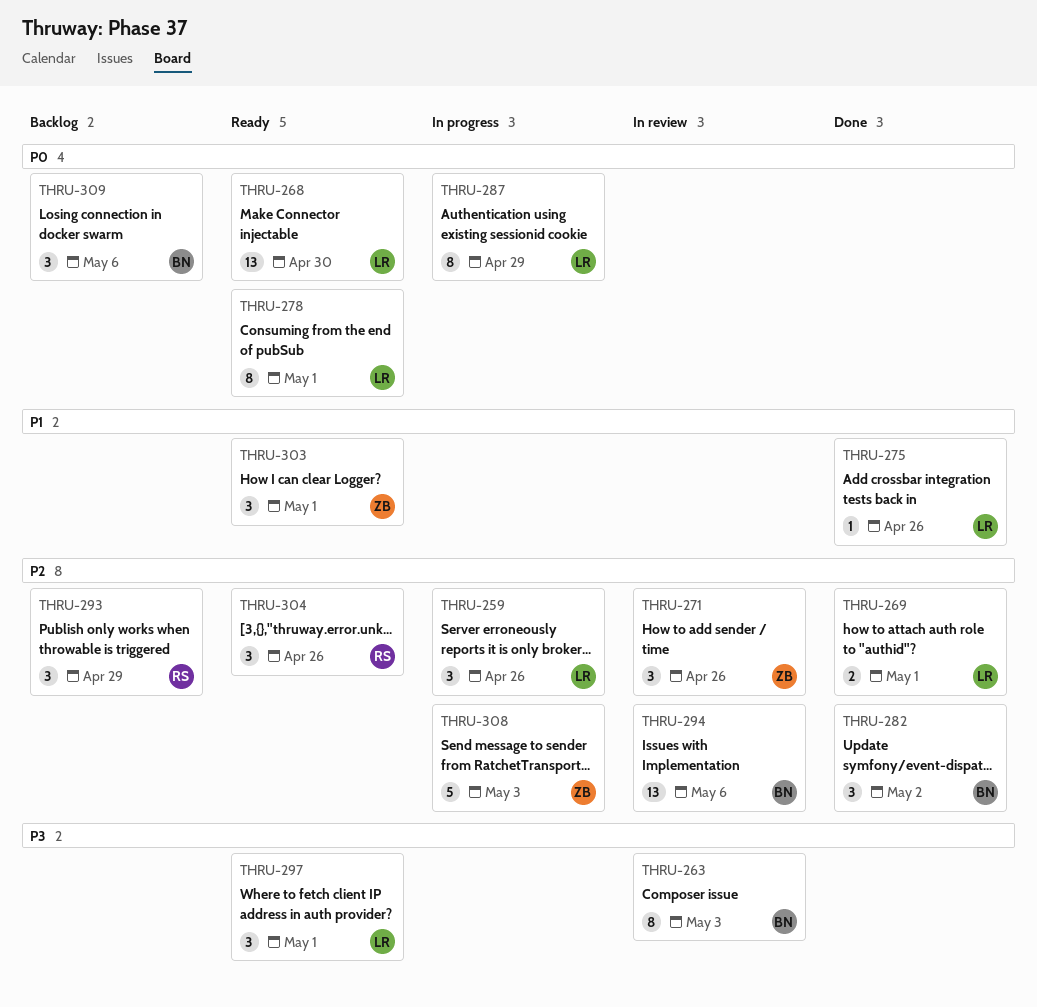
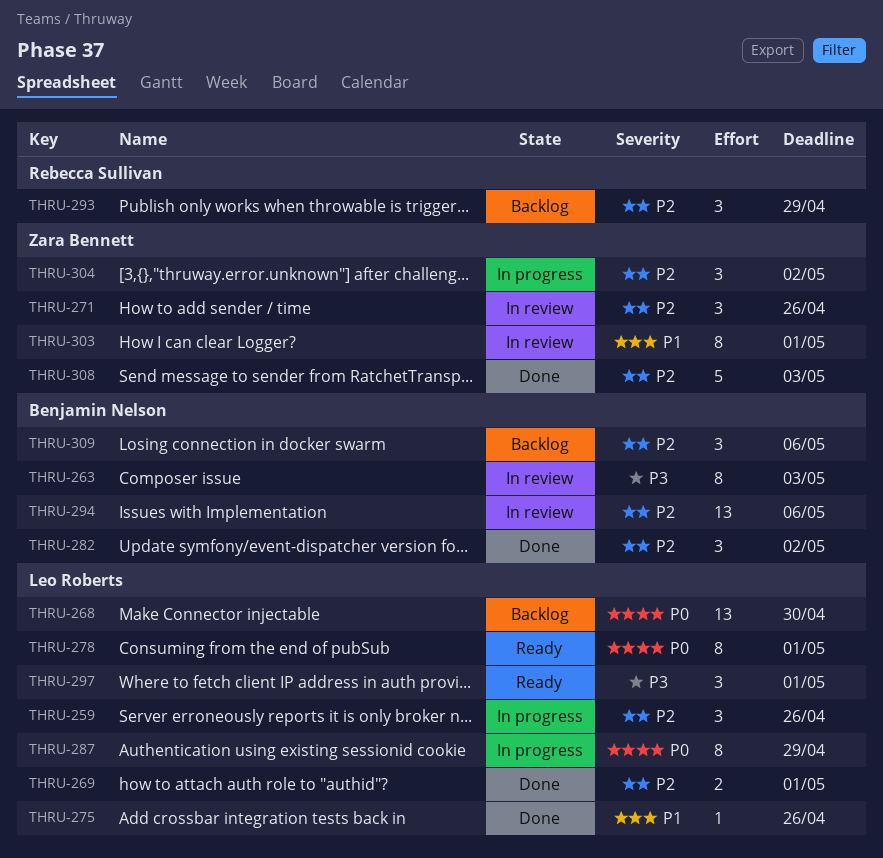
THRU-268, status: Ready -> Backlog
THRU-303, status: Ready -> In review
THRU-303, estimate: 3 -> 8
THRU-304, status: Ready -> In progress
THRU-304, owner: Rebecca Sullivan -> Zara Bennett
THRU-304, due: Apr 26 -> May 2
THRU-308, status: In progress -> Done
THRU-309, priority: P0 -> P2

